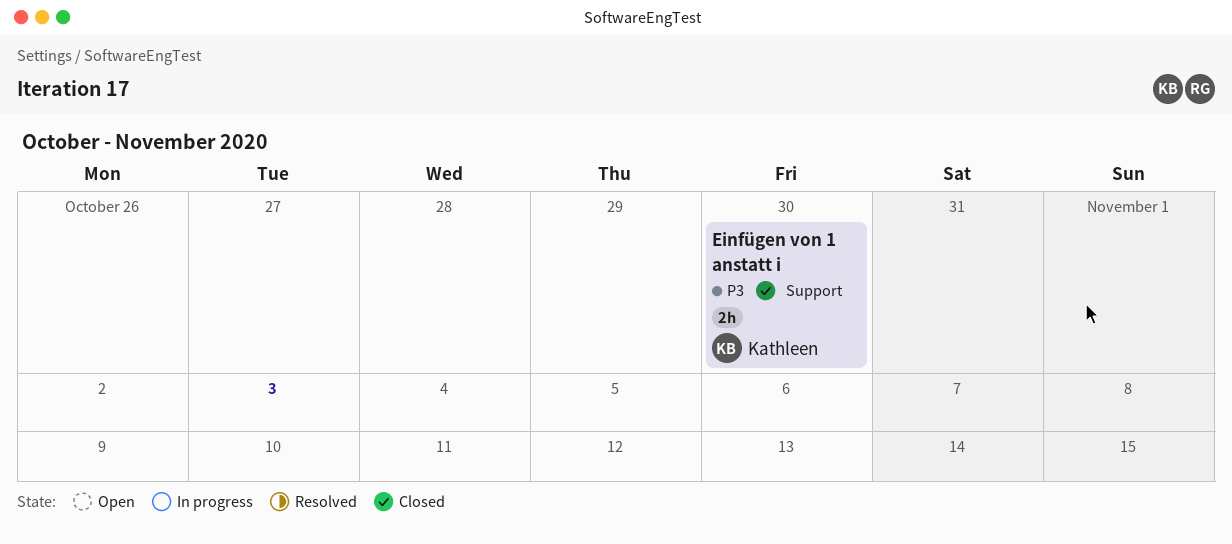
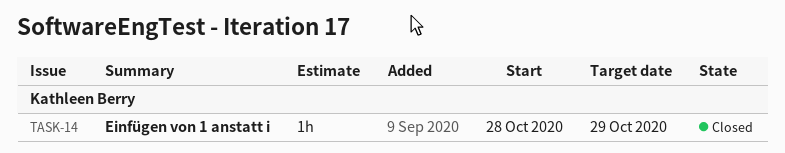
Einfügen von 1 anstatt i, estimate: 2h -> 1h
Einfügen von 1 anstatt i, due: Oct 30 -> Oct 29

